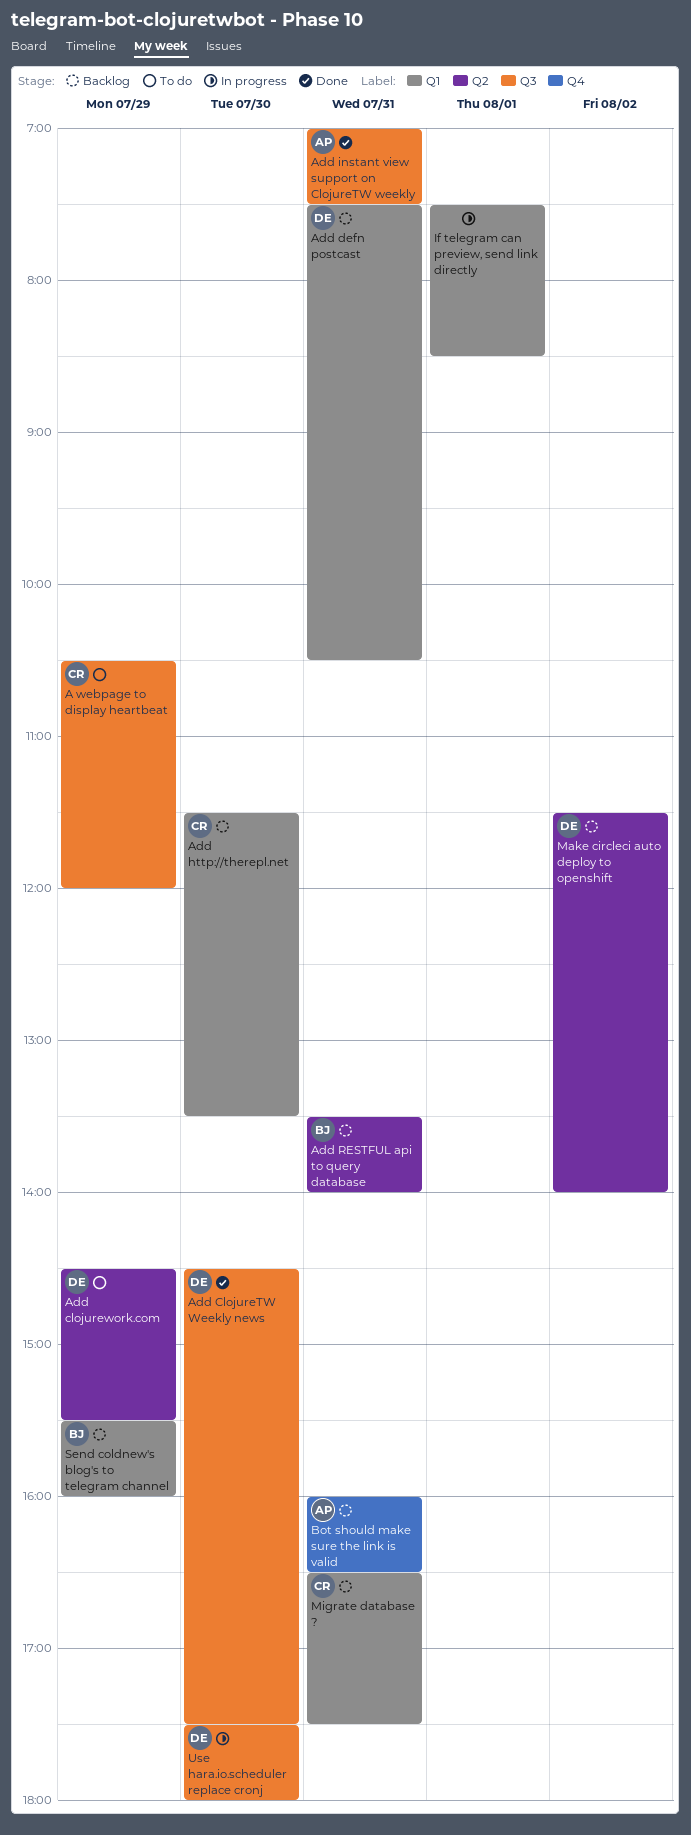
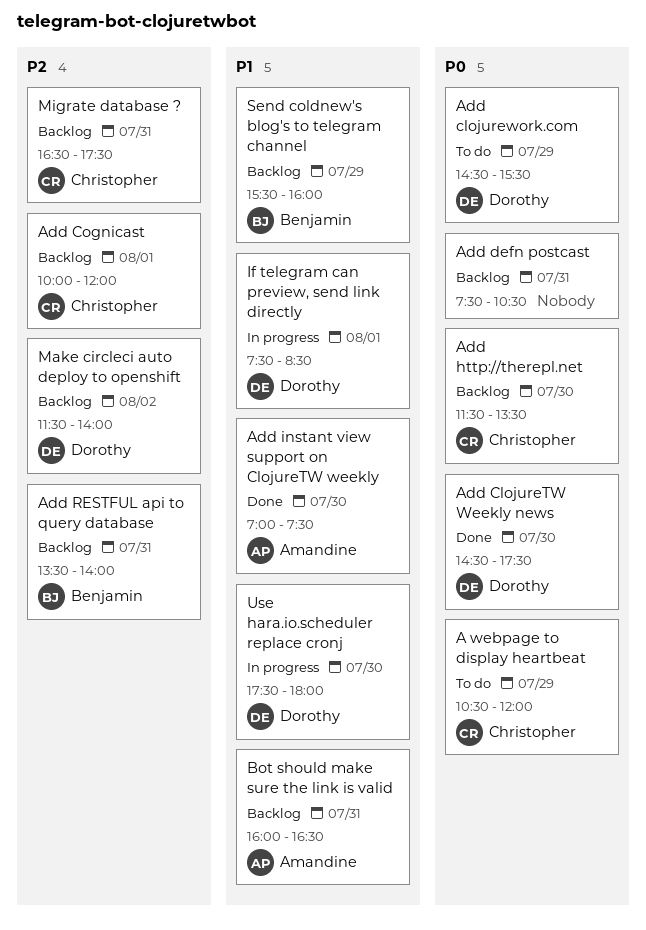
Add Cognicast: none -> present
Add defn postcast, owner: Dorothy -> none
Add instant view support on ClojureTW weekly, day: Jul 31 -> Jul 30
If telegram can preview, send link directly, owner: none -> Dorothy

